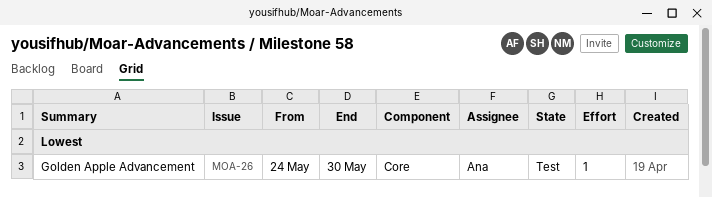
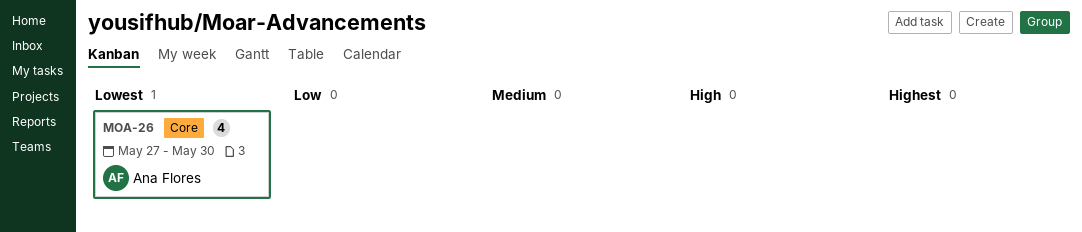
MOA-26, estimate: 1 -> 4
MOA-26, start: May 24 -> May 27

